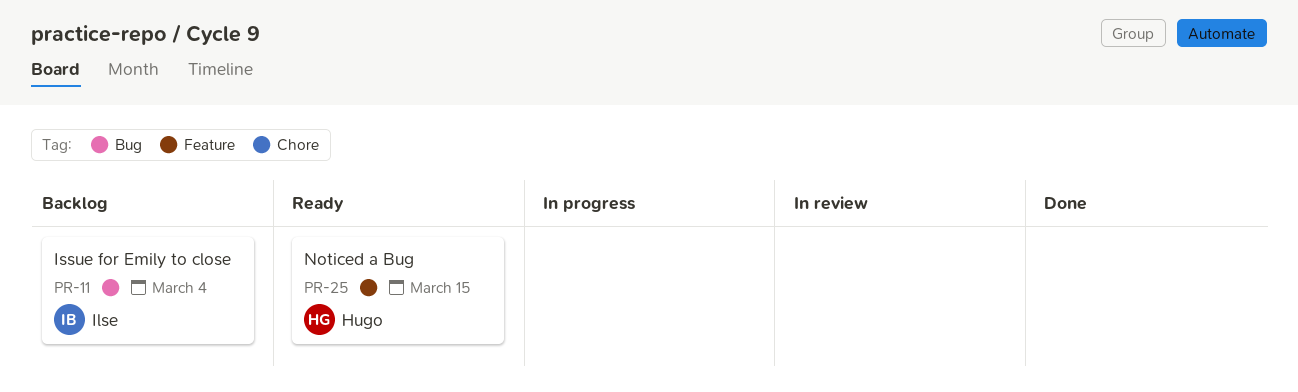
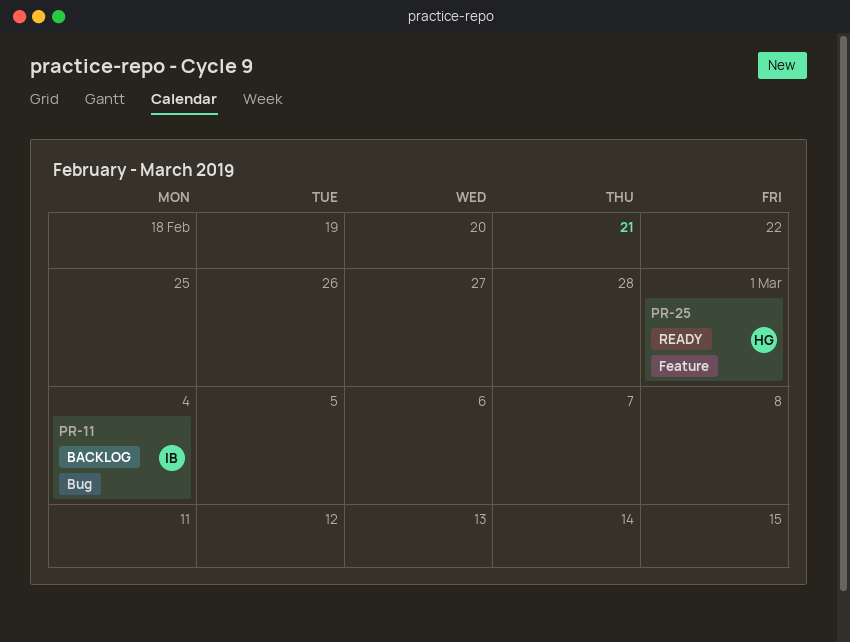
PR-25, due: Mar 15 -> Mar 1

